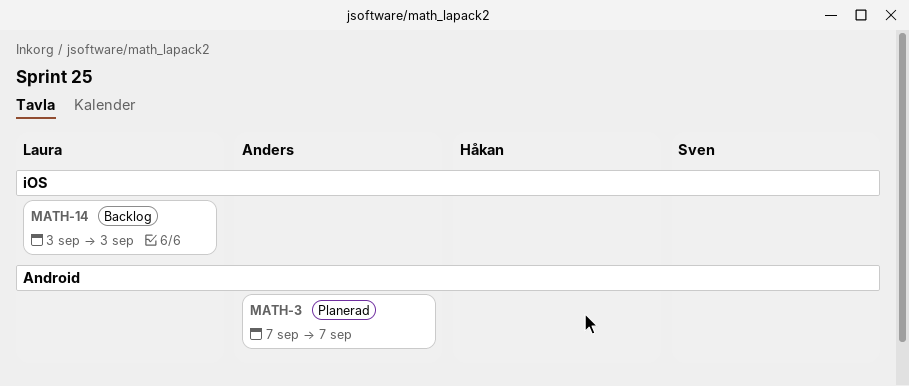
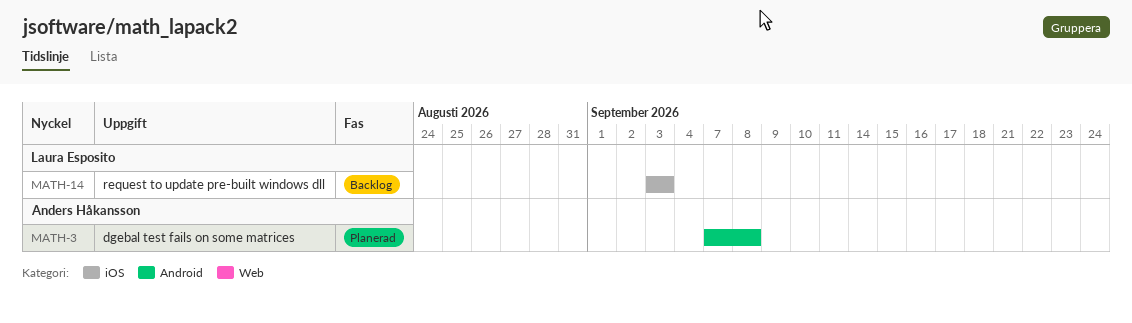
MATH-3, due: Sep 7 -> Sep 8

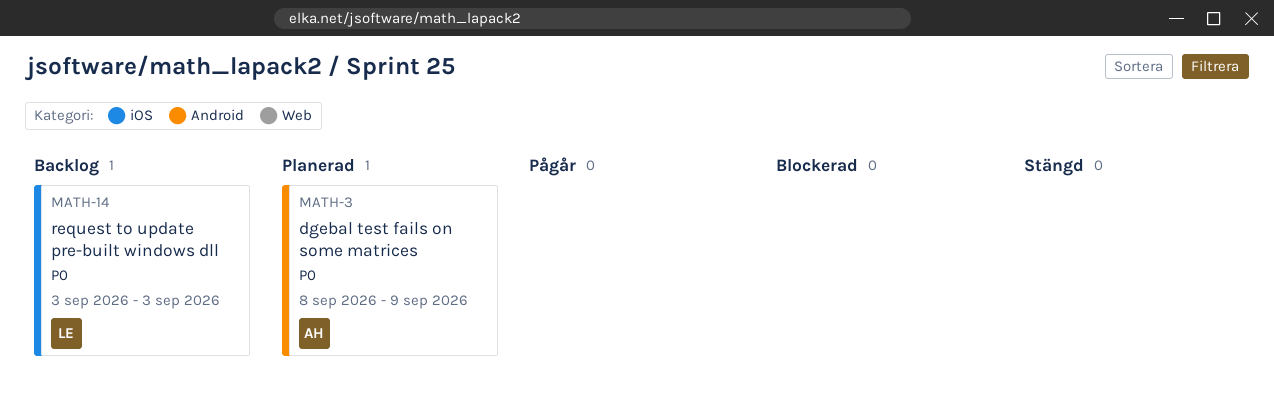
MATH-3, start: Sep 7 -> Sep 8
MATH-3, due: Sep 8 -> Sep 9

